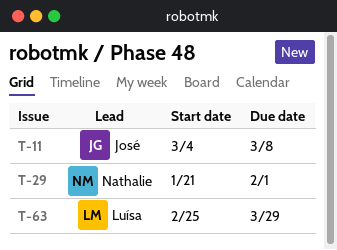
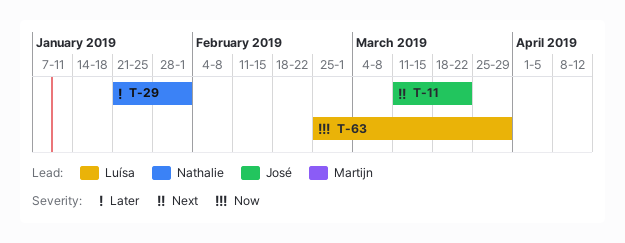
T-11, start: Mar 4 -> Mar 11
T-11, due: Mar 8 -> Mar 22

